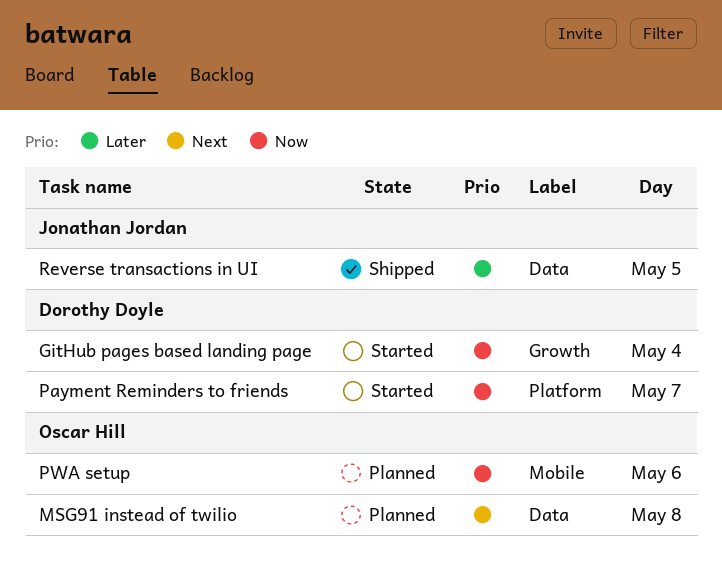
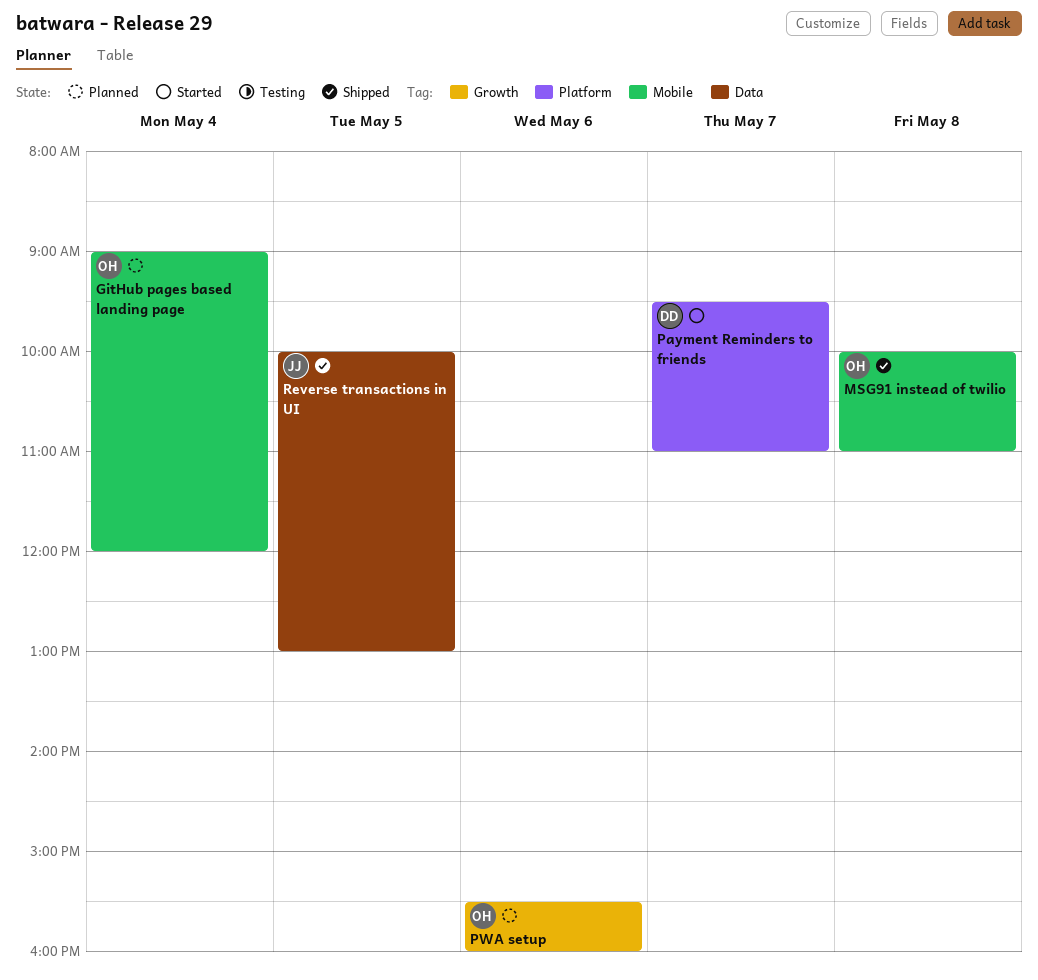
GitHub pages based landing page, status: Started -> Planned
GitHub pages based landing page, owner: Dorothy Doyle -> Oscar Hill
GitHub pages based landing page, label: Growth -> Mobile
MSG91 instead of twilio, status: Planned -> Shipped
MSG91 instead of twilio, label: Data -> Mobile
PWA setup, label: Mobile -> Growth

